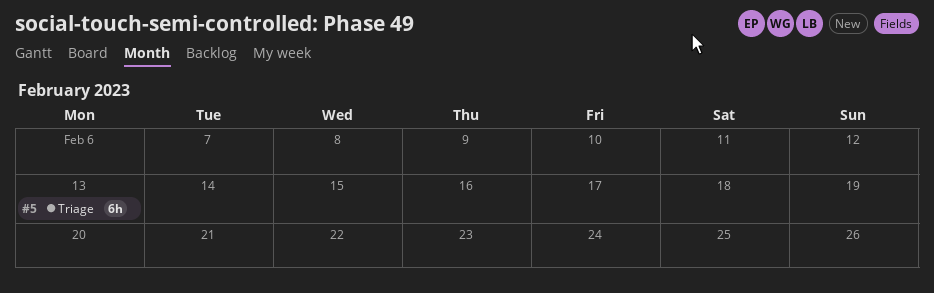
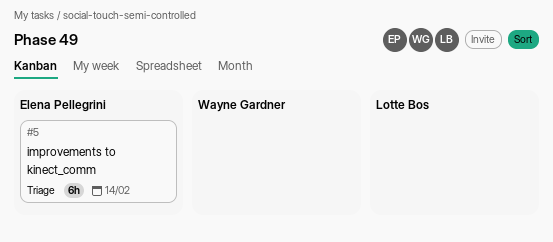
#5, due: Feb 13 -> Feb 14

